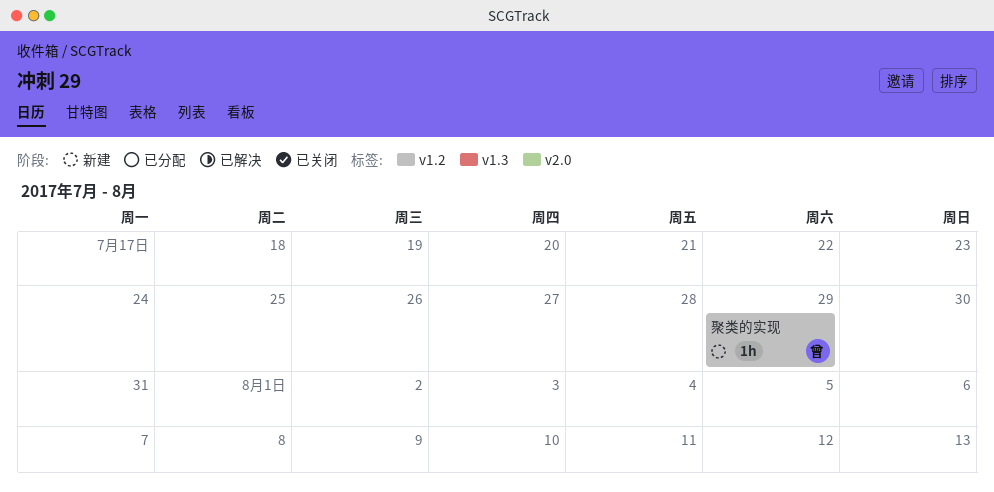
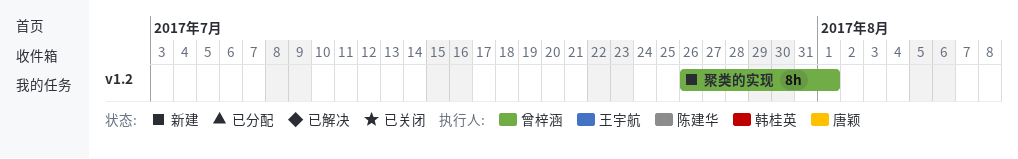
聚类的实现, estimate: 1h -> 8h
聚类的实现, due: Jul 29 -> Aug 1

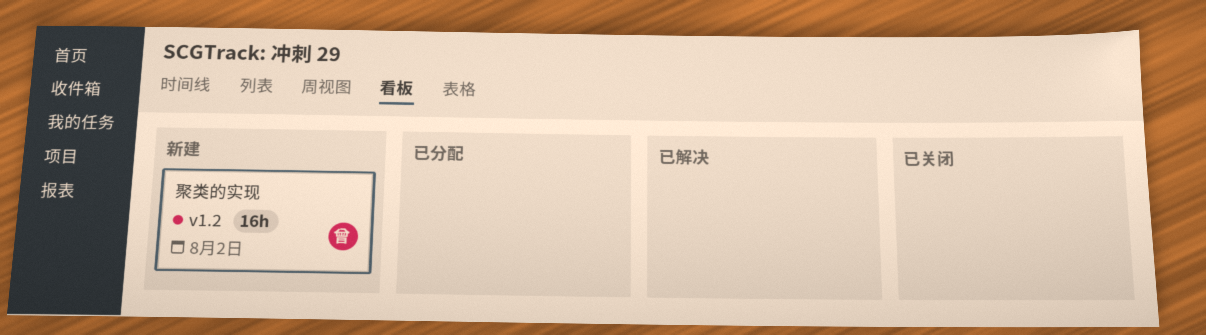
聚类的实现, estimate: 8h -> 16h
聚类的实现, due: Aug 1 -> Aug 2

